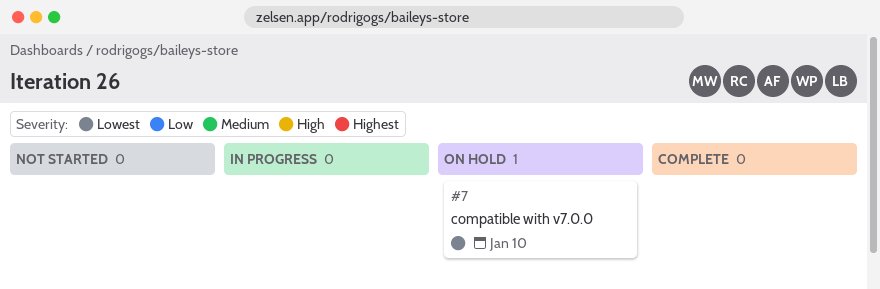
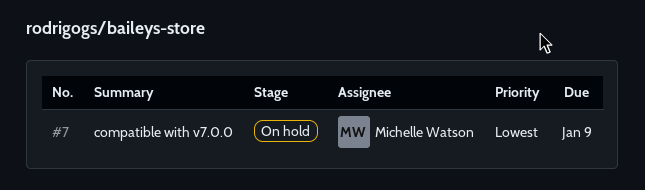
#7, due: Jan 10 -> Jan 9

